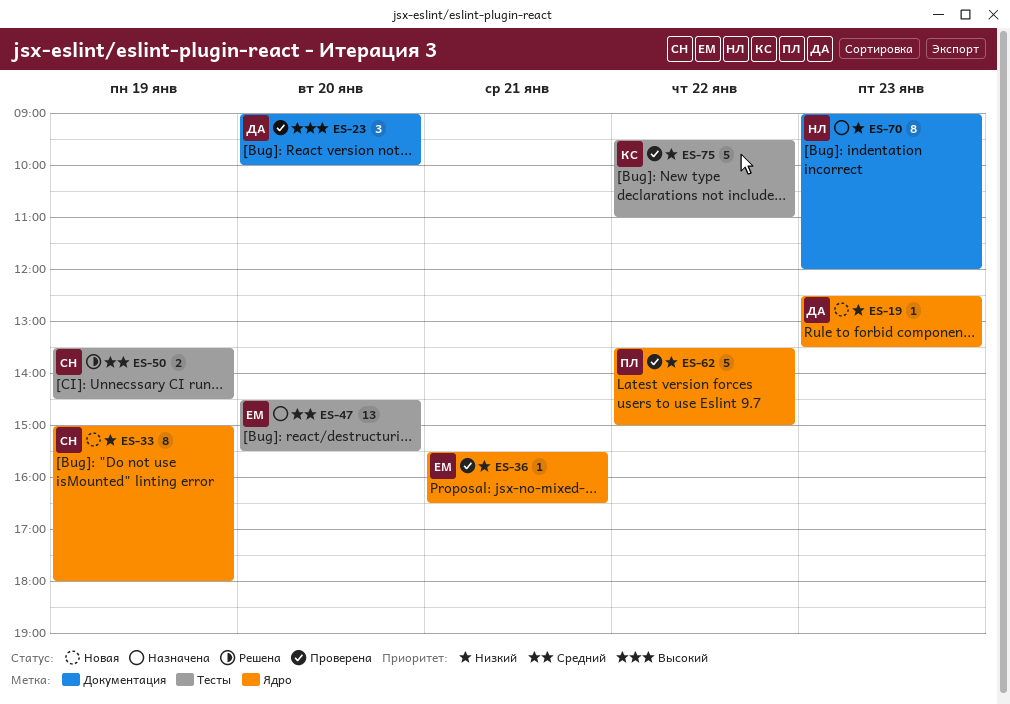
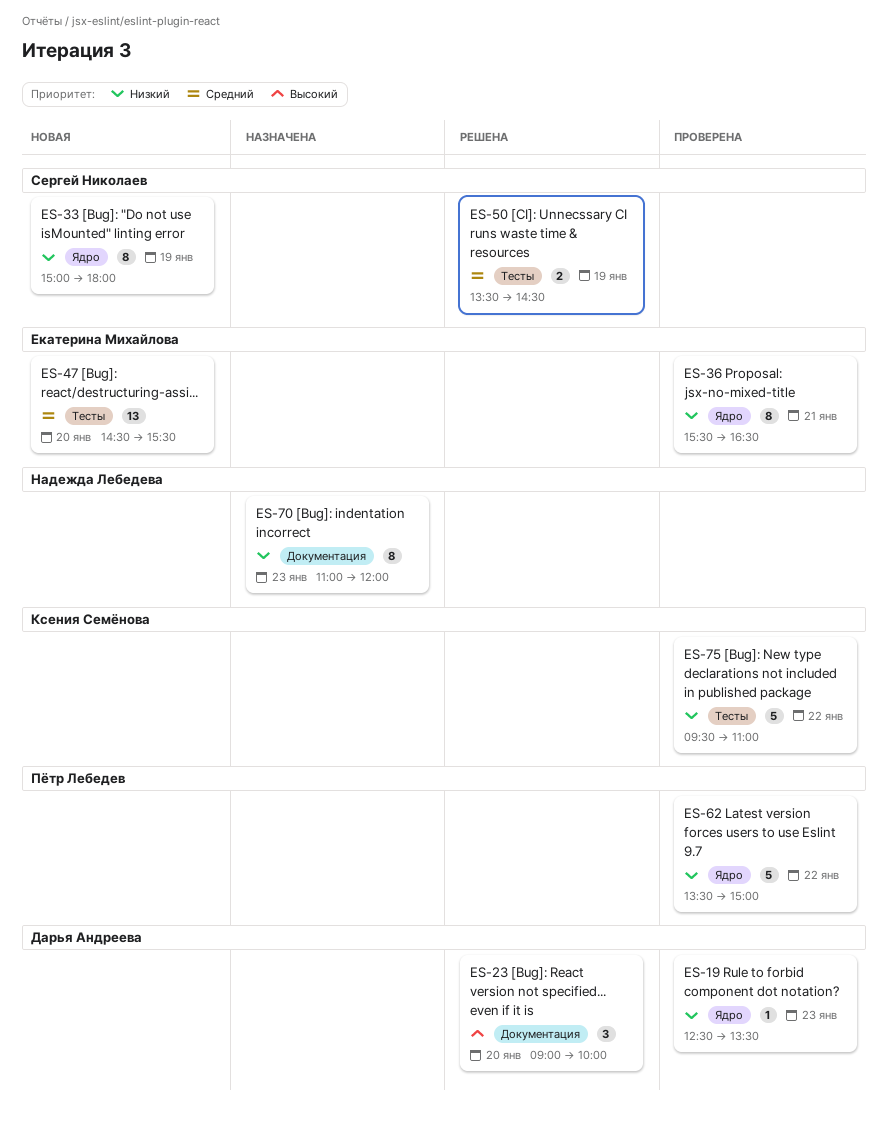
ES-19, status: Новая -> Проверена
ES-23, status: Проверена -> Решена
ES-36, estimate: 1 -> 8
ES-47, status: Назначена -> Новая
ES-70, begins: 09:00 -> 11:00

